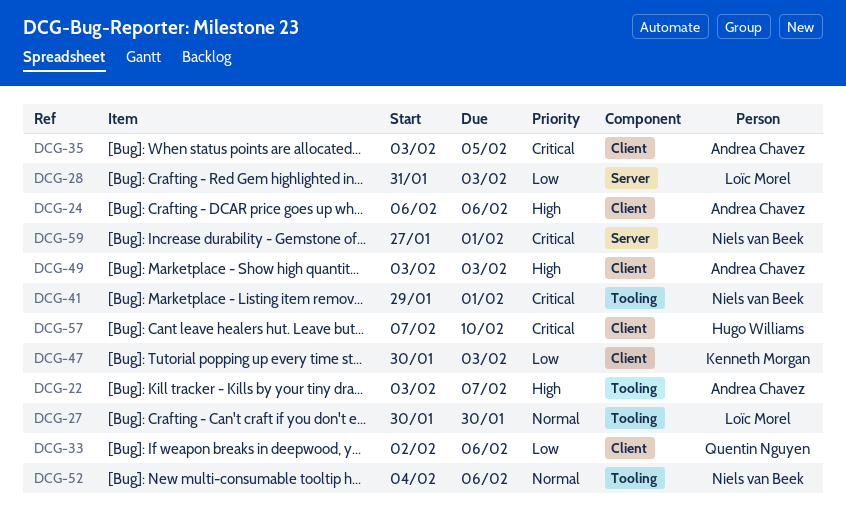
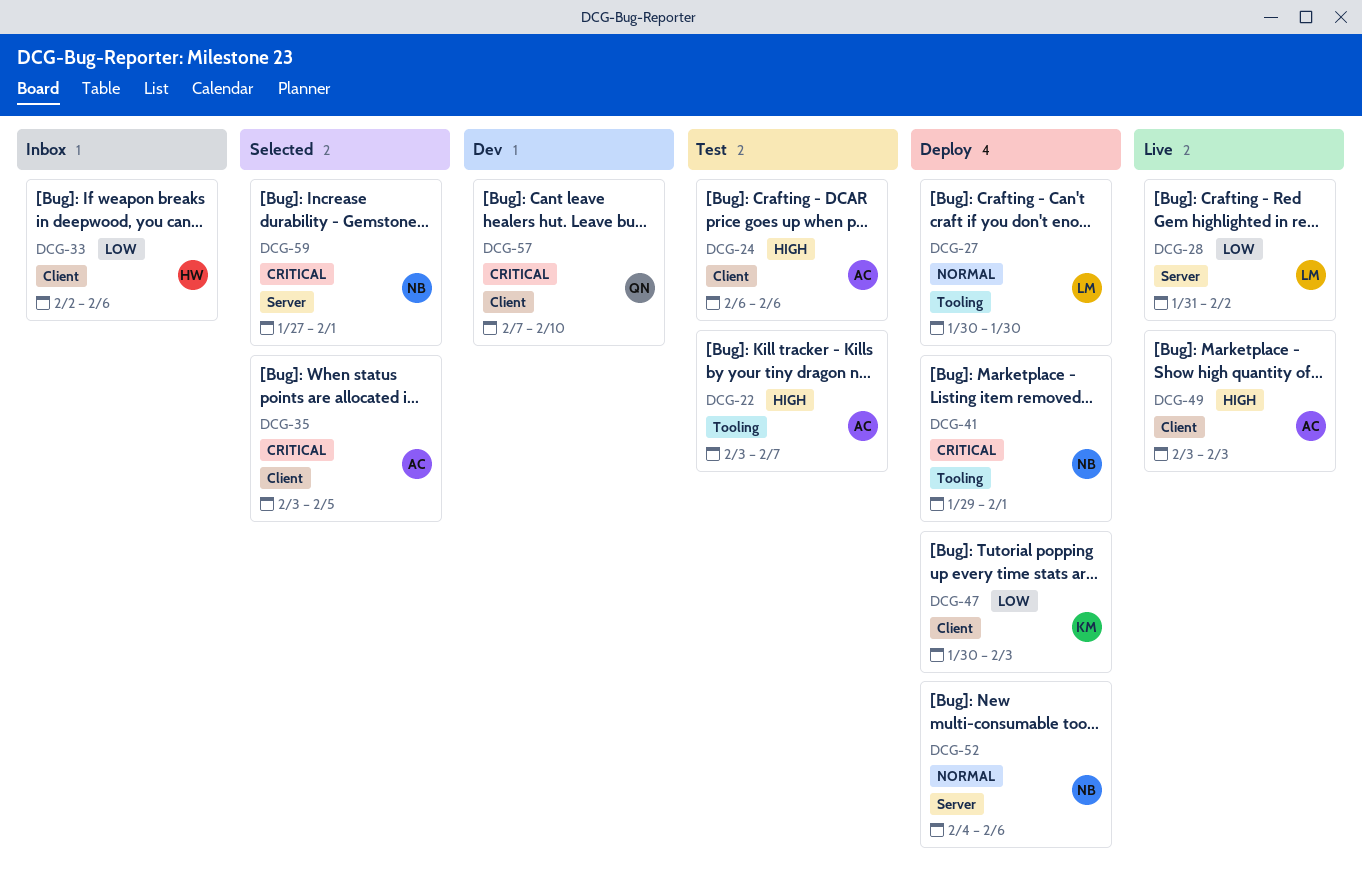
DCG-28, due: Feb 3 -> Feb 2
DCG-33, owner: Quentin Nguyen -> Hugo Williams
DCG-52, label: Tooling -> Server
DCG-57, owner: Hugo Williams -> Quentin Nguyen

